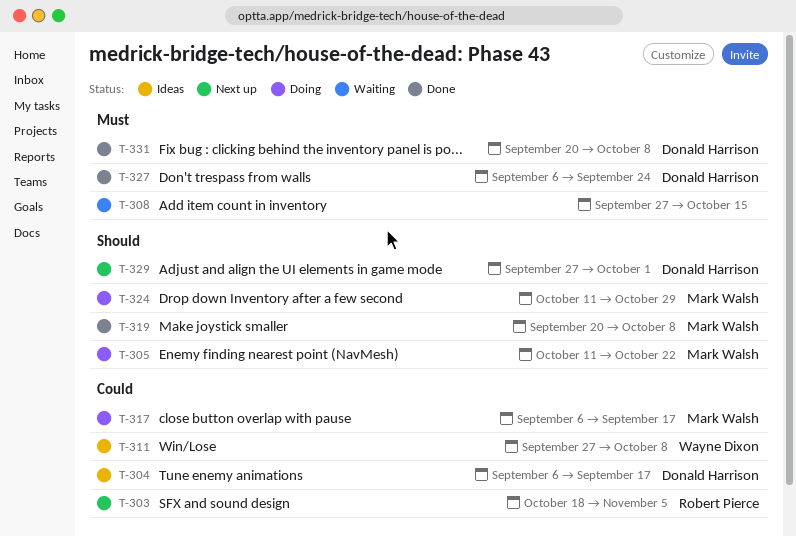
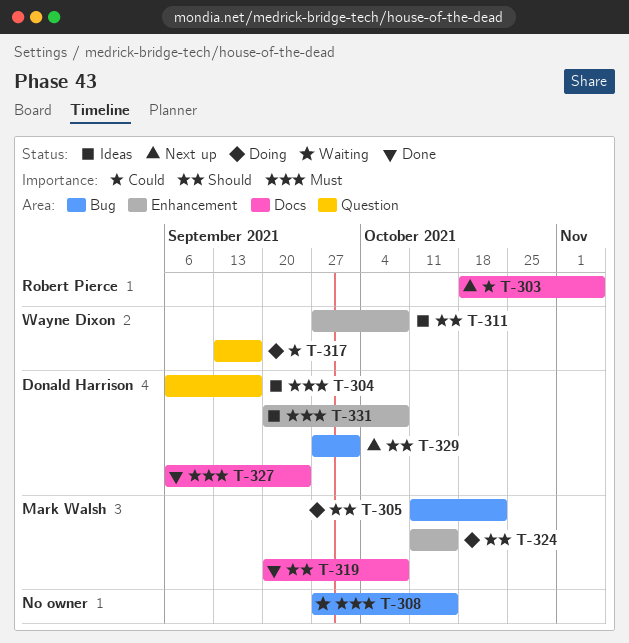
T-304, priority: Could -> Must
T-311, priority: Could -> Should
T-317, owner: Mark Walsh -> Wayne Dixon
T-317, start: Sep 6 -> Sep 13
T-324, due: Oct 29 -> Oct 15
T-331, status: Done -> Ideas

